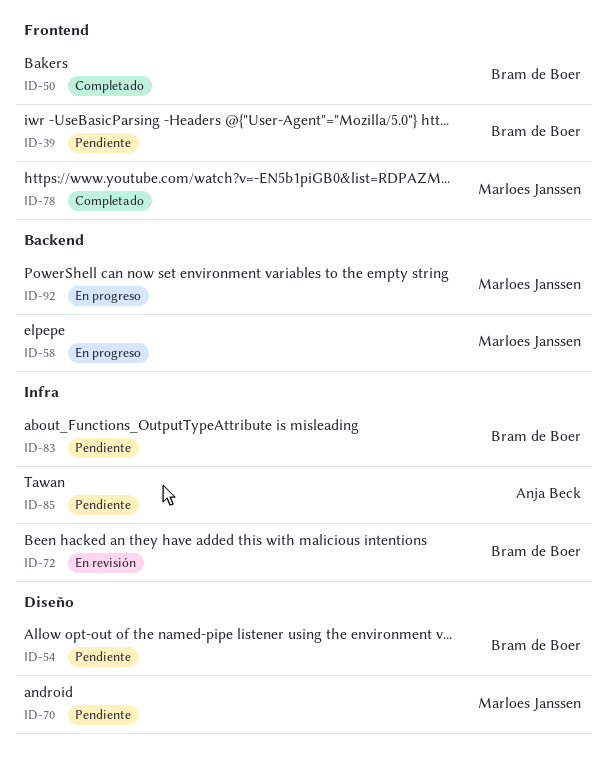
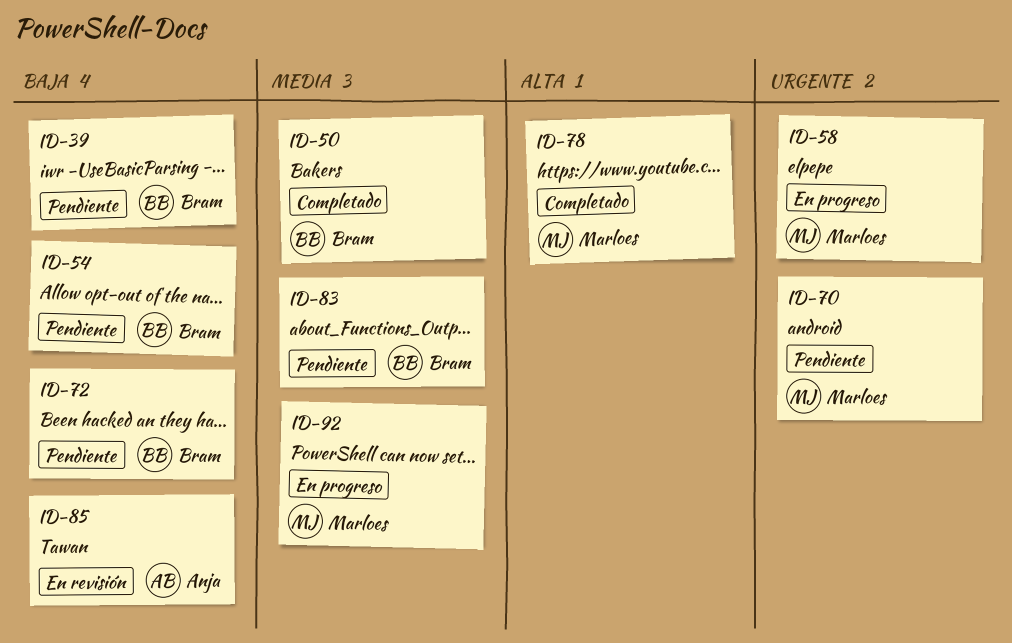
ID-72, status: En revisión -> Pendiente
ID-85, status: Pendiente -> En revisión

